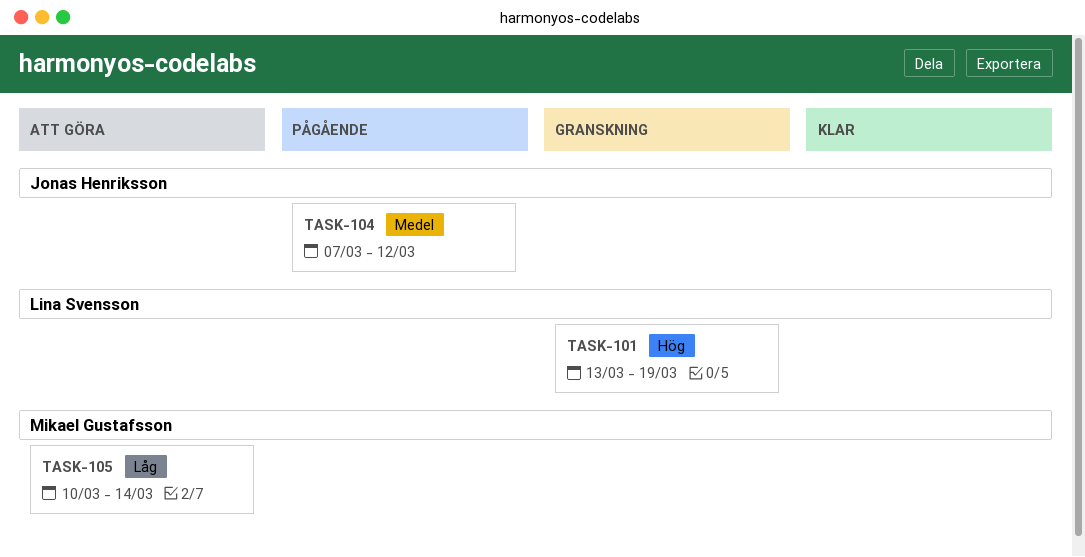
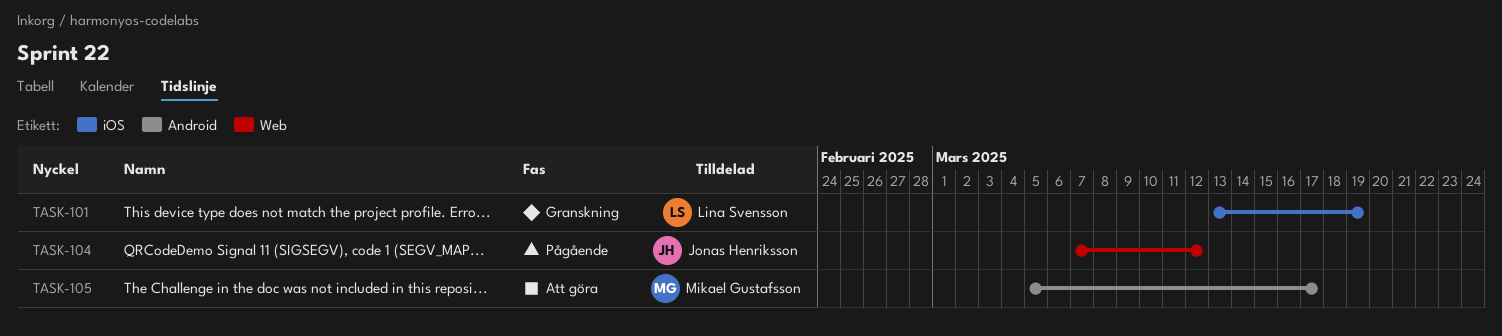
TASK-105, start: Mar 10 -> Mar 5
TASK-105, due: Mar 14 -> Mar 17

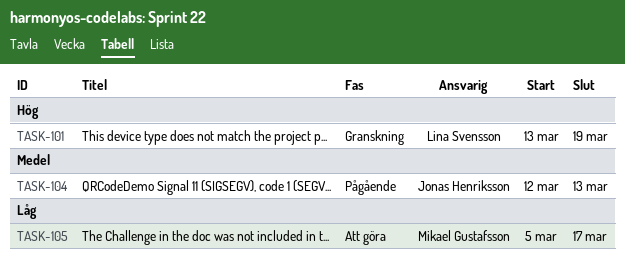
TASK-104, start: Mar 7 -> Mar 12
TASK-104, due: Mar 12 -> Mar 13

